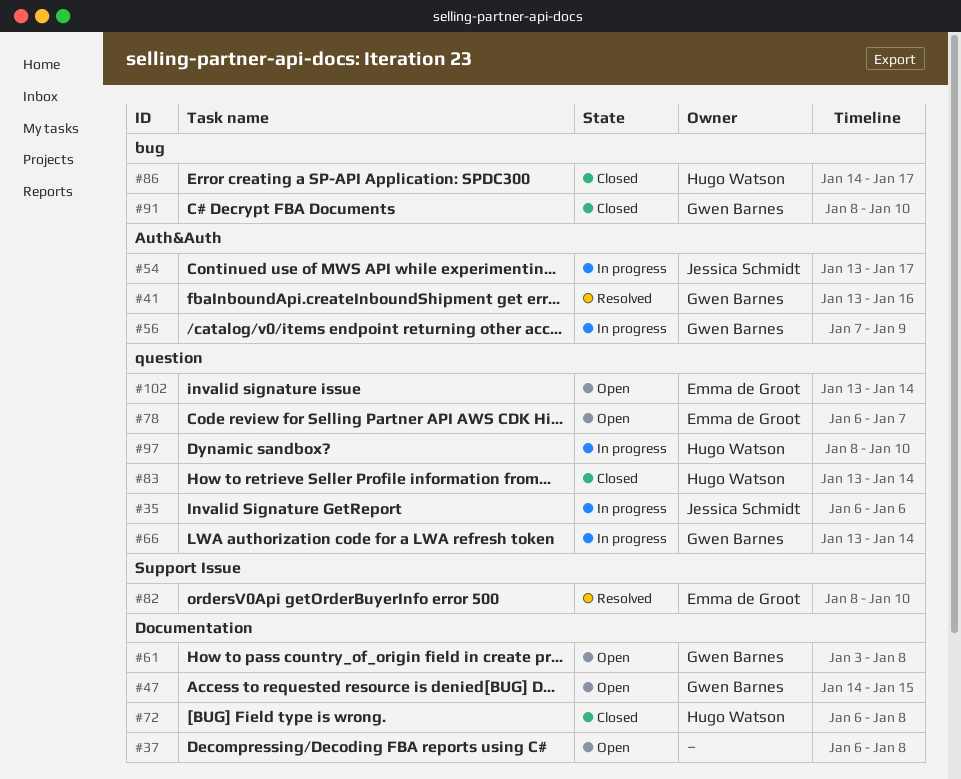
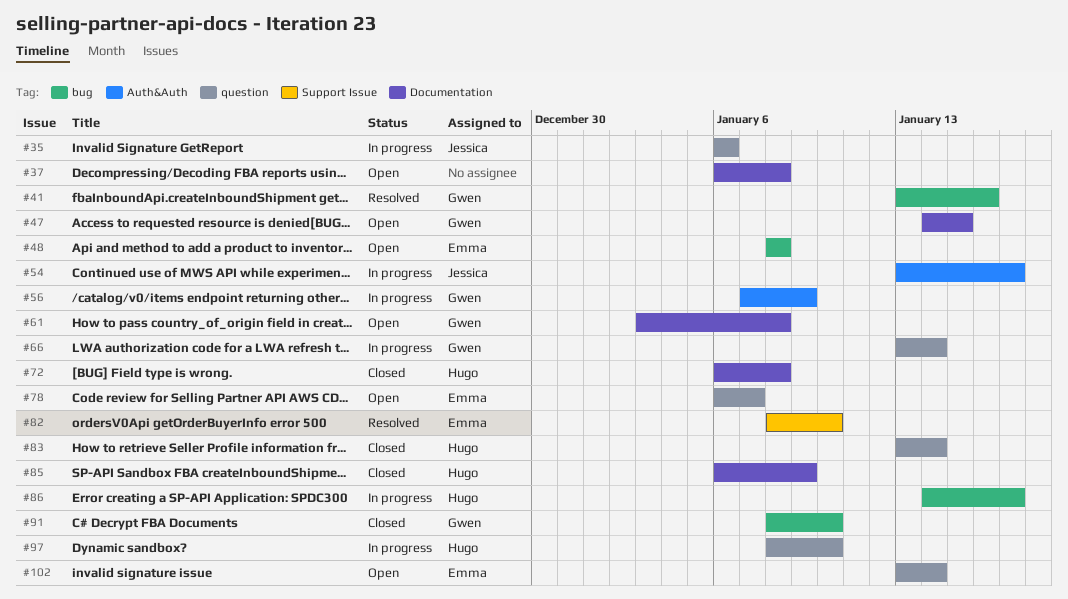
#41, label: Auth&Auth -> bug
#48: none -> present
#85: none -> present
#86, status: Closed -> In progress

